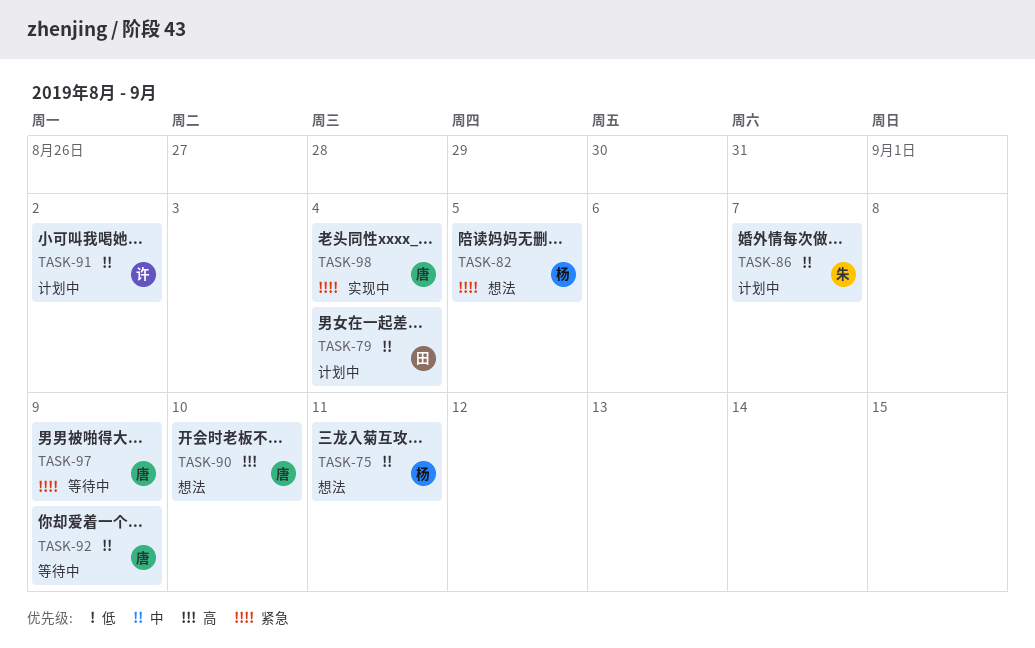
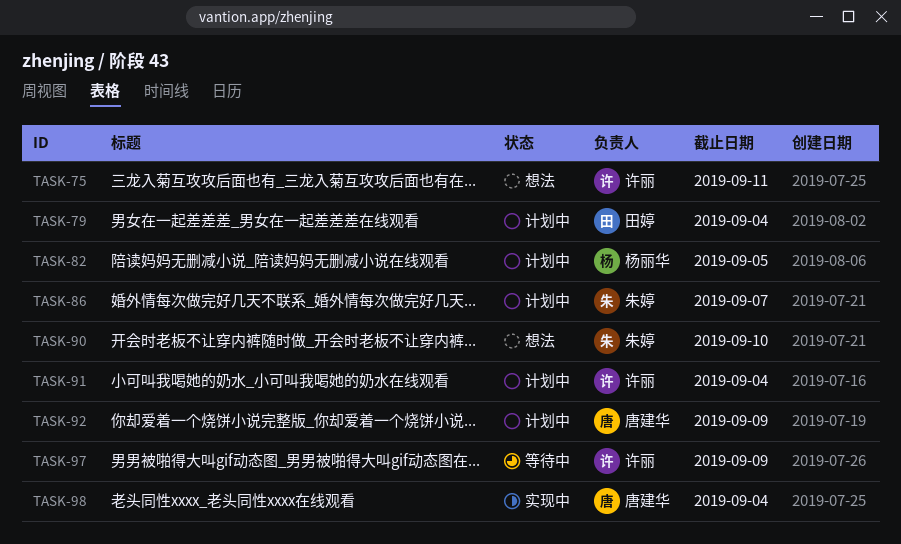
TASK-75, owner: 杨丽华 -> 许丽
TASK-82, status: 想法 -> 计划中
TASK-90, owner: 唐建华 -> 朱婷
TASK-91, due: Sep 2 -> Sep 4
TASK-92, status: 等待中 -> 计划中
TASK-97, owner: 唐建华 -> 许丽

